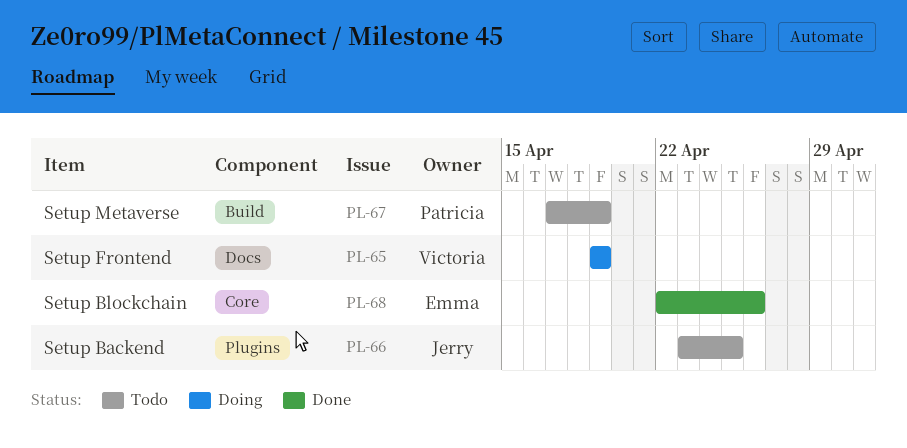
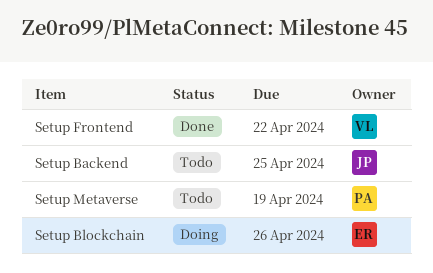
Setup Blockchain, status: Done -> Doing
Setup Frontend, status: Doing -> Done
Setup Frontend, due: Apr 19 -> Apr 22

